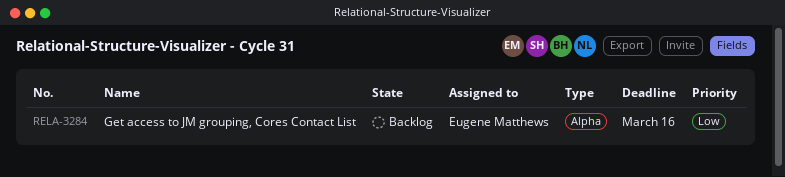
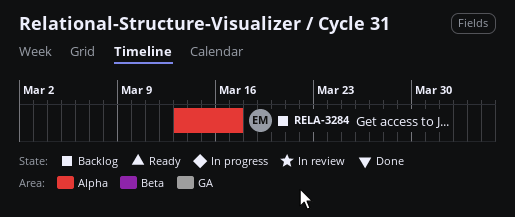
RELA-3284, due: Mar 16 -> Mar 17

